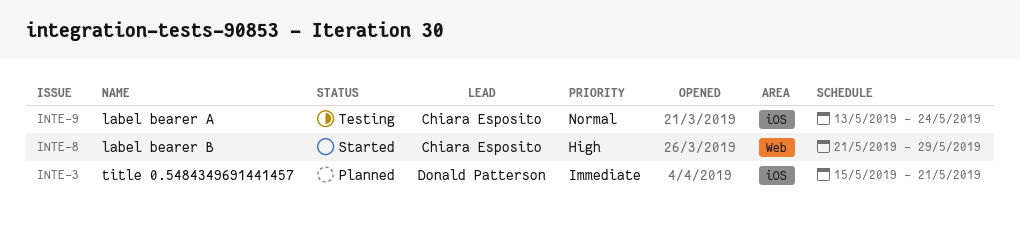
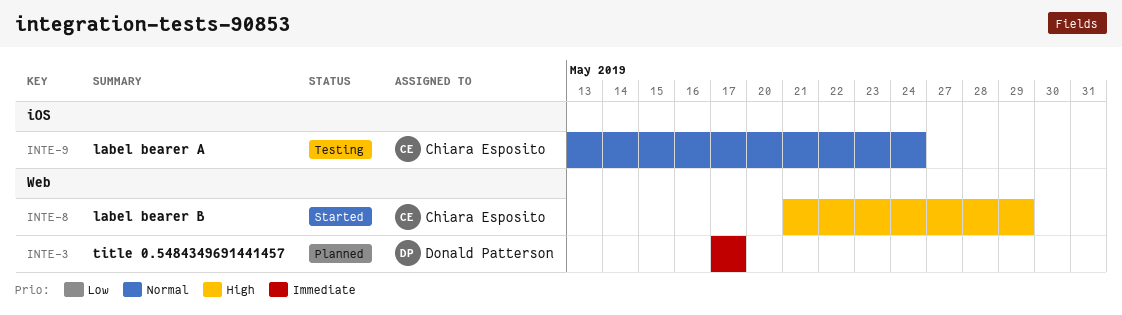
INTE-3, label: iOS -> Web
INTE-3, start: May 15 -> May 17
INTE-3, due: May 21 -> May 17

